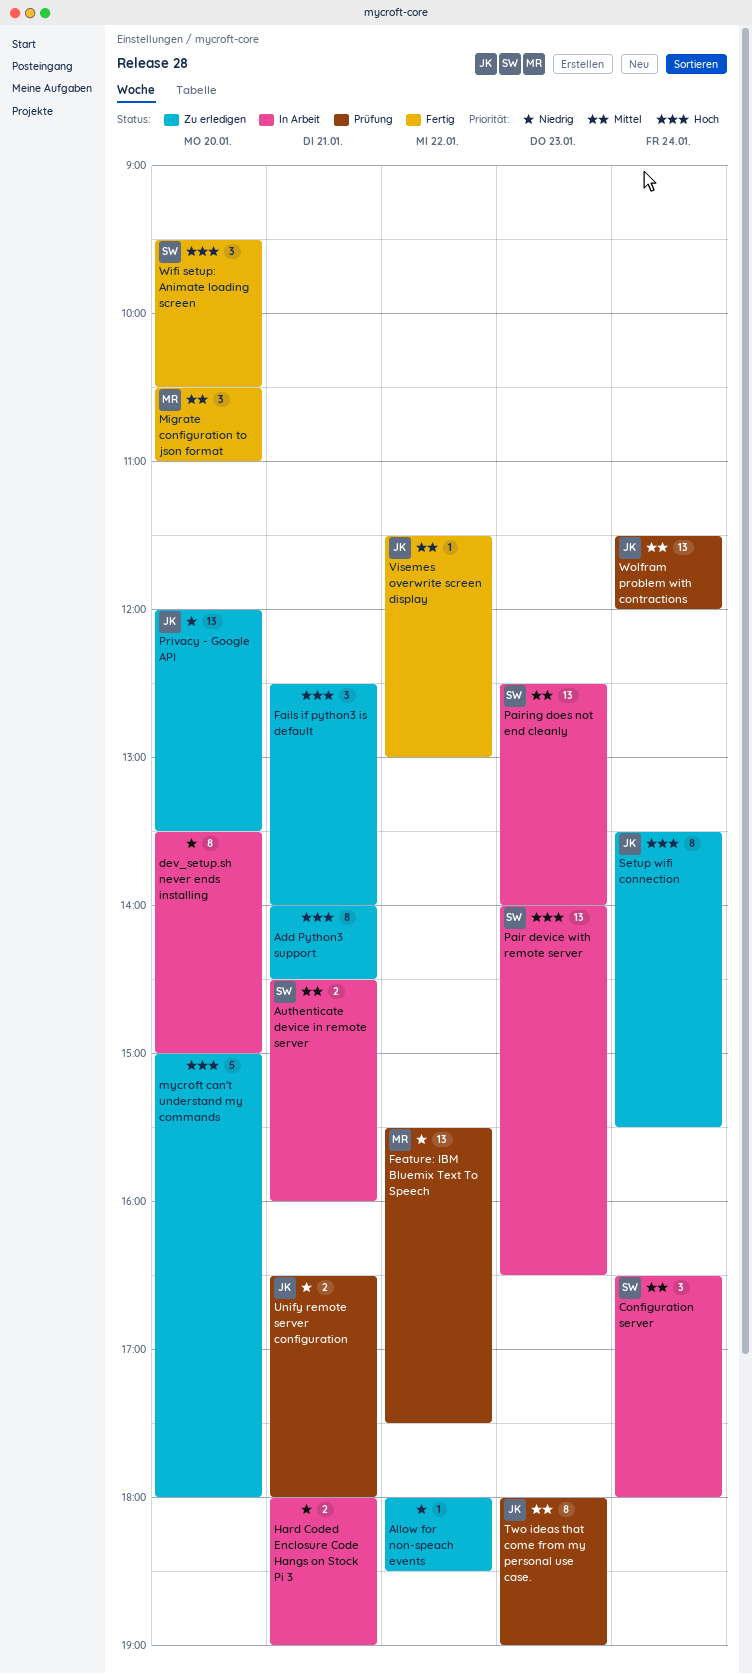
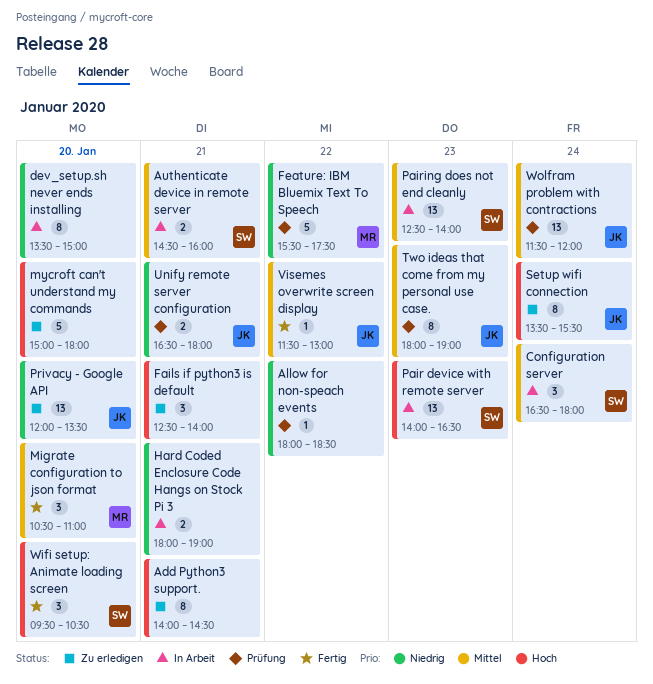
Allow for non-speach events, status: Zu erledigen -> Prüfung
Feature: IBM Bluemix Text To Speech, estimate: 13 -> 5

